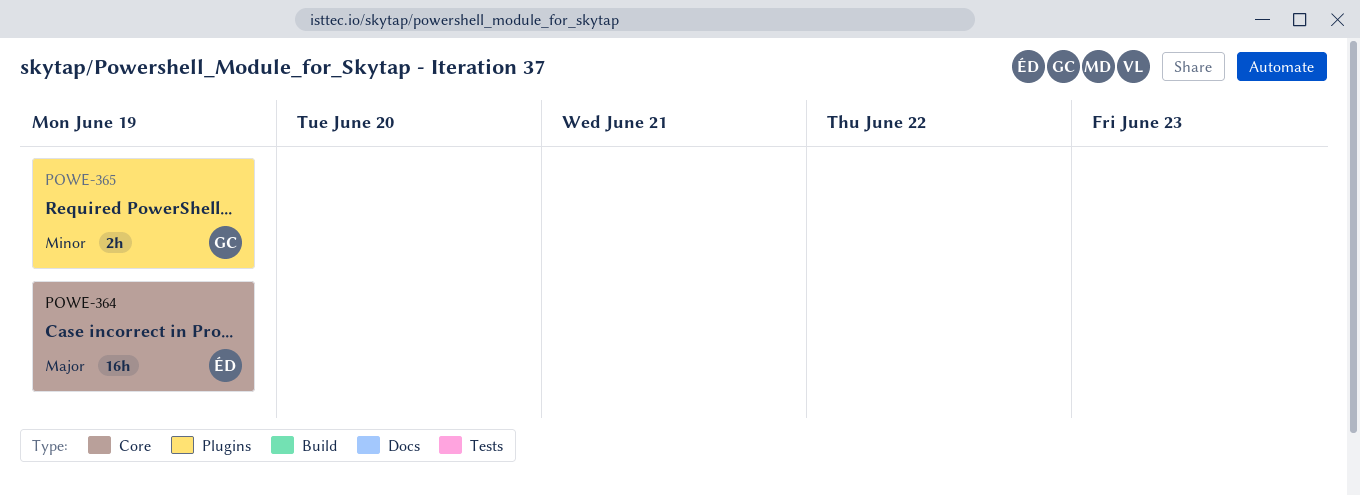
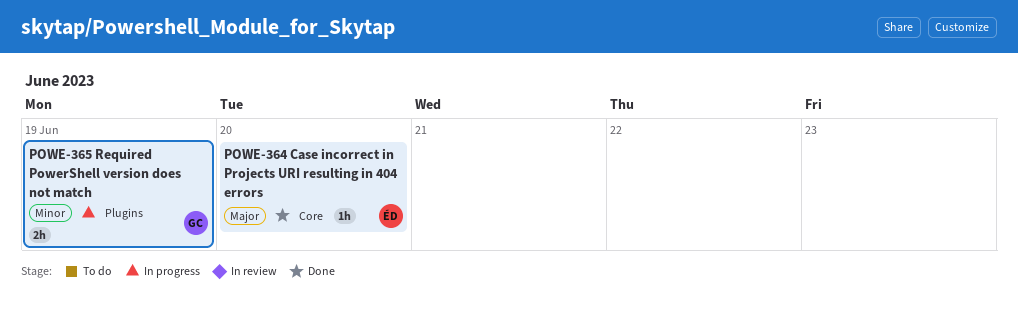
POWE-364, estimate: 16h -> 1h
POWE-364, due: Jun 19 -> Jun 20

